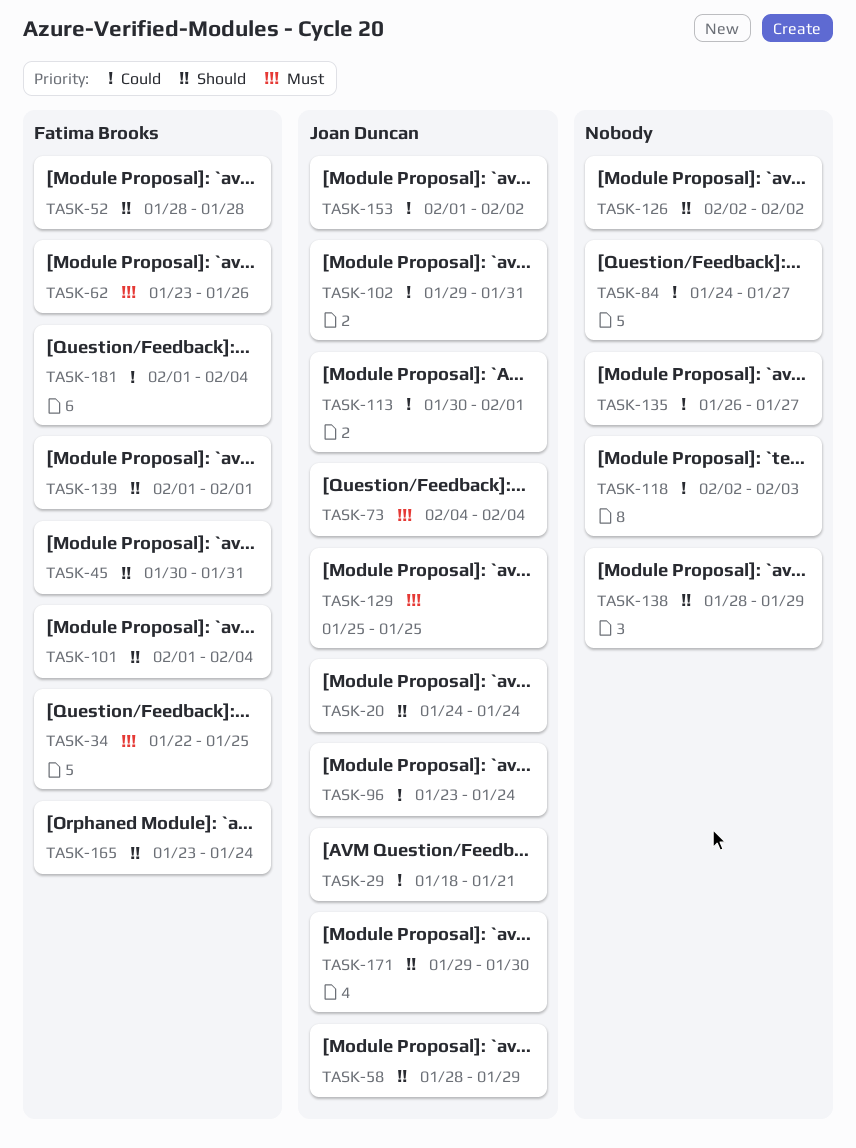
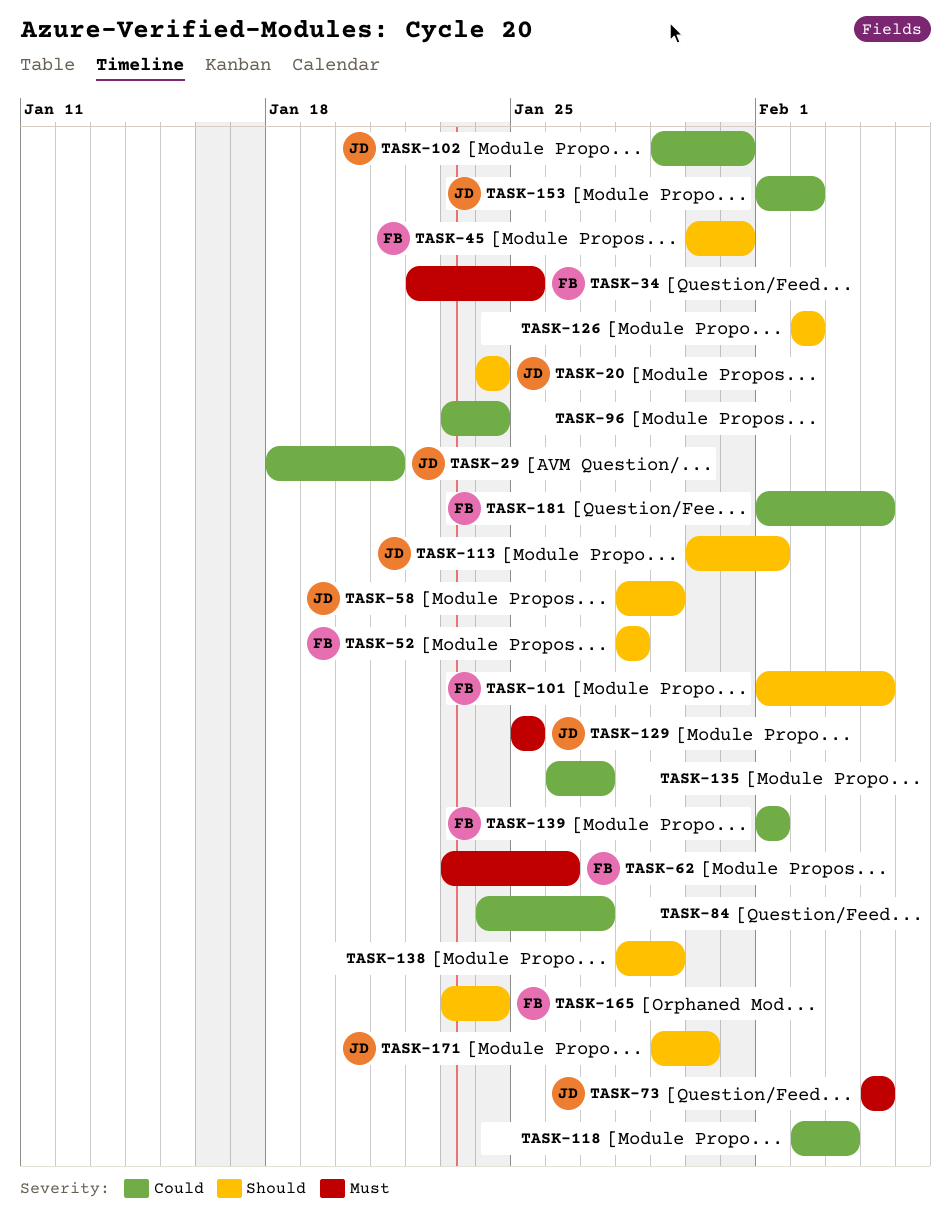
TASK-96, owner: Joan Duncan -> none
TASK-113, priority: Could -> Should
TASK-139, priority: Should -> Could

